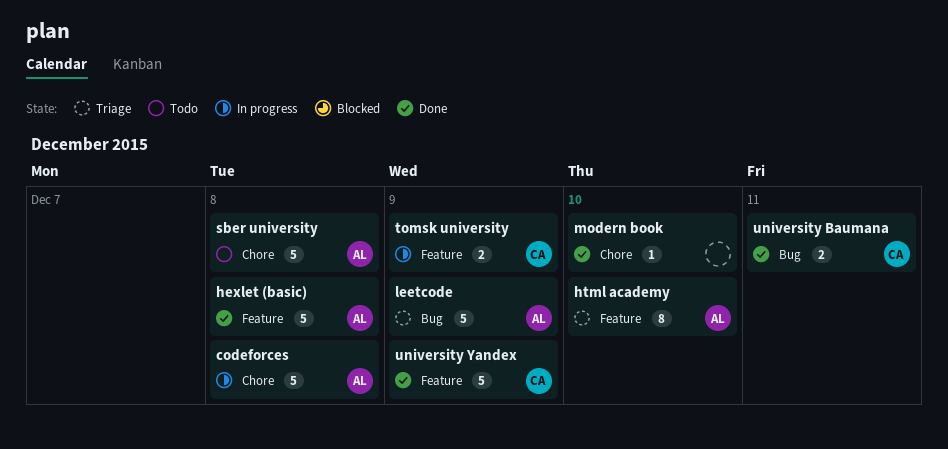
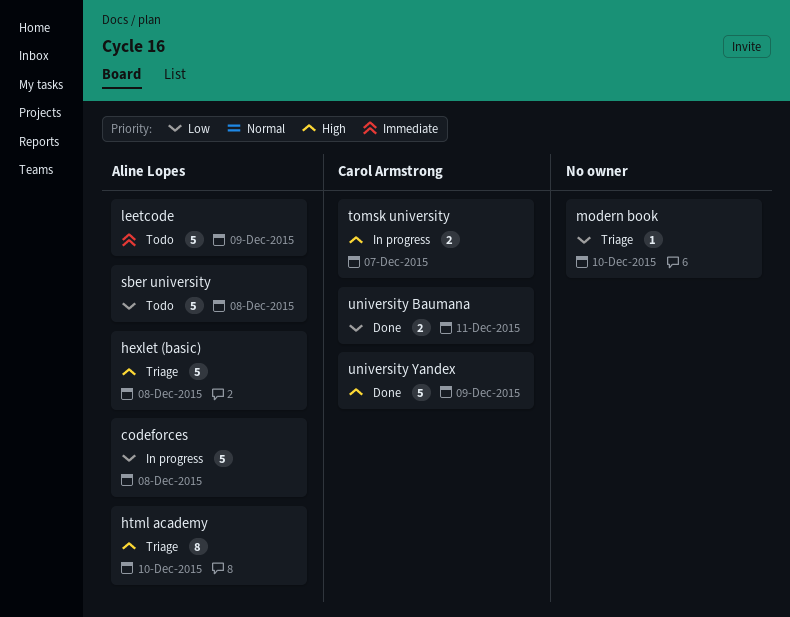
hexlet (basic), status: Done -> Triage
leetcode, status: Triage -> Todo
modern book, status: Done -> Triage
tomsk university, due: Dec 9 -> Dec 7

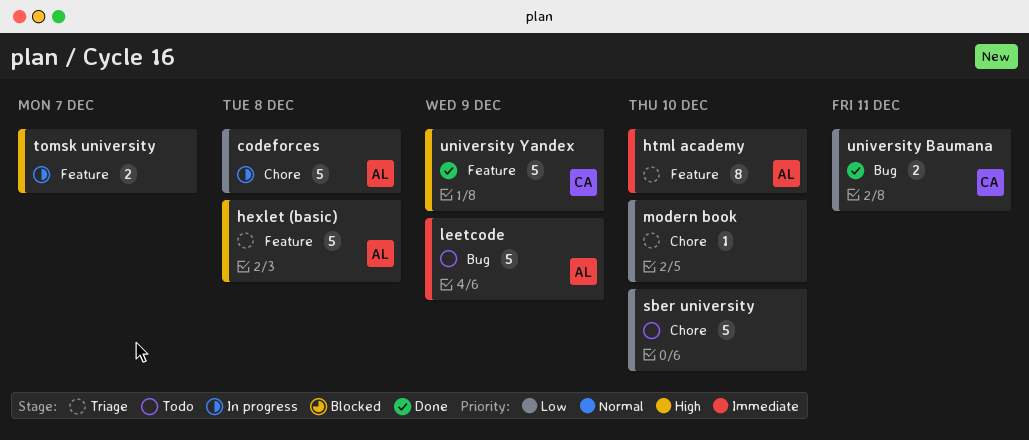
html academy, priority: High -> Immediate
sber university, owner: Aline Lopes -> none
sber university, due: Dec 8 -> Dec 10
tomsk university, owner: Carol Armstrong -> none

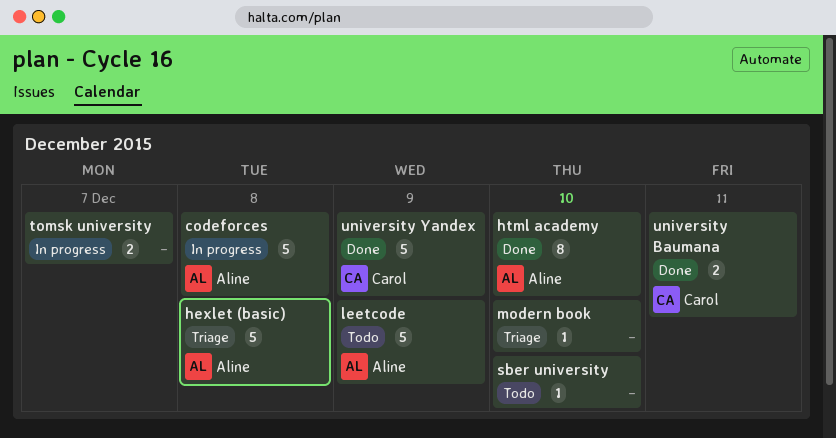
html academy, status: Triage -> Done
sber university, estimate: 5 -> 1

